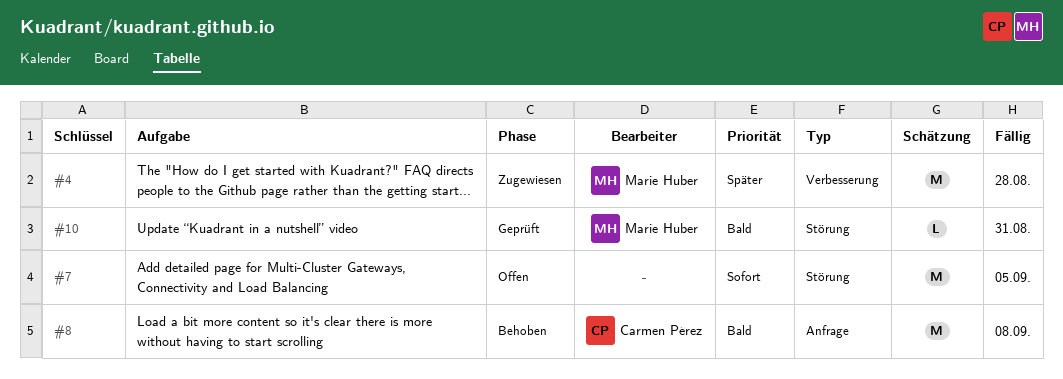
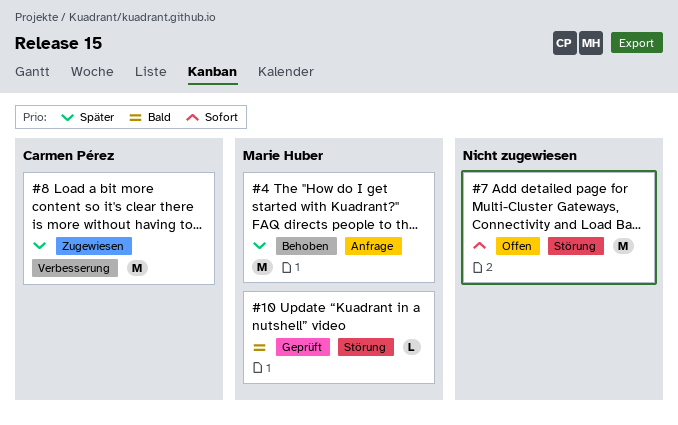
#4, status: Zugewiesen -> Behoben
#4, label: Verbesserung -> Anfrage
#8, status: Behoben -> Zugewiesen
#8, priority: Bald -> Später
#8, label: Anfrage -> Verbesserung

